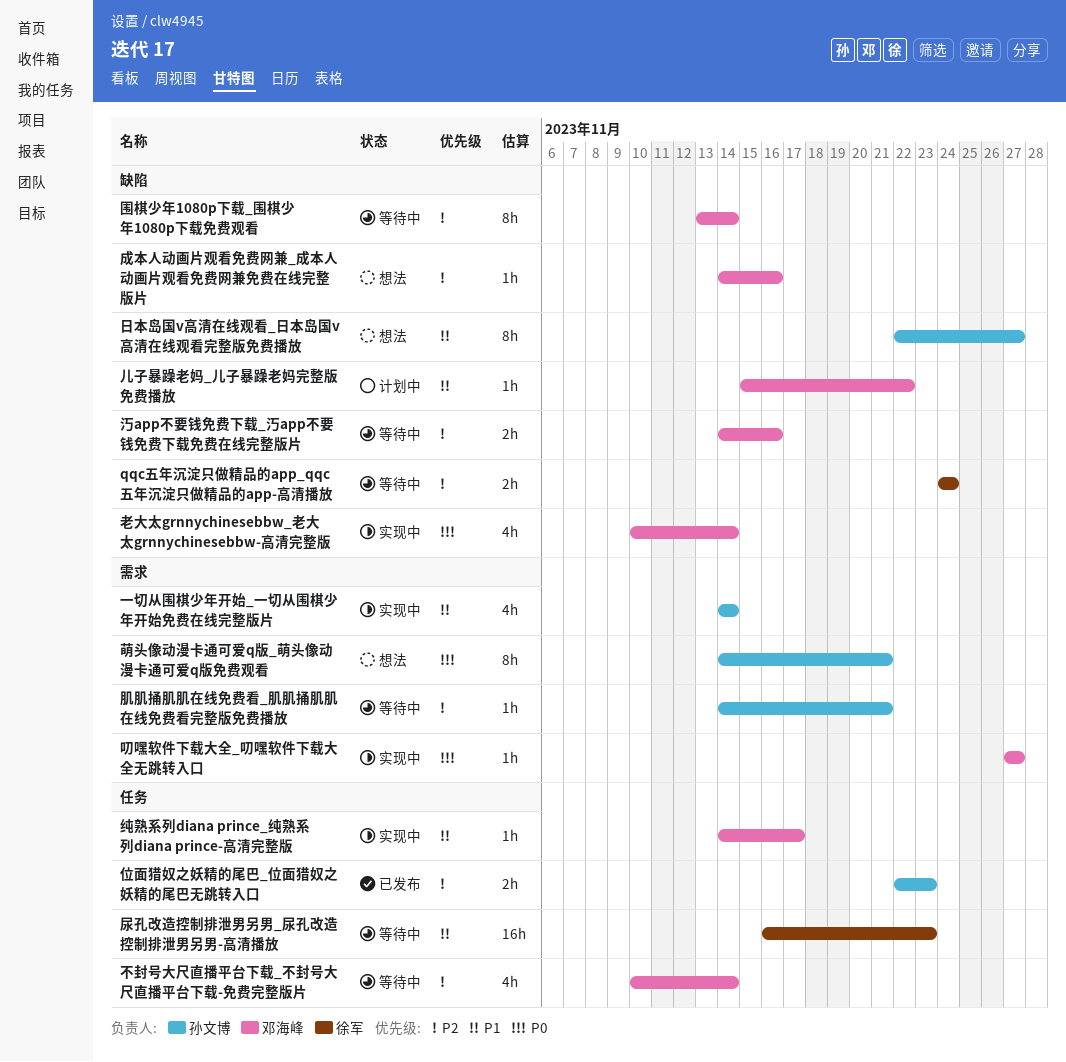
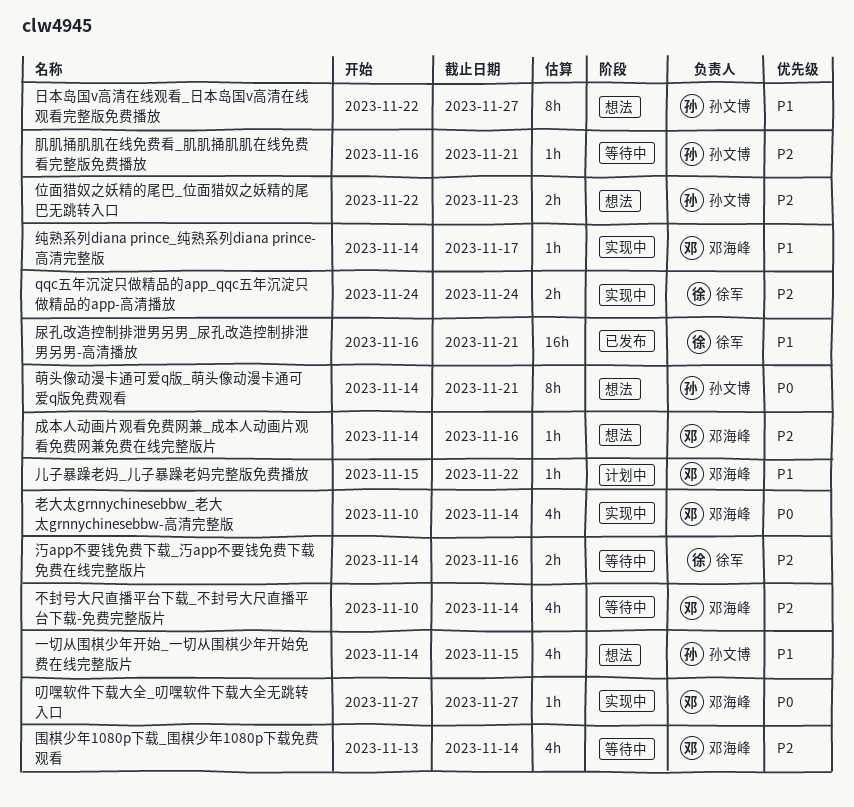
qqc五年沉淀只做精品的app_qqc五年沉淀只做精品的app-高清播放, status: 等待中 -> 实现中
一切从围棋少年开始_一切从围棋少年开始免费在线完整版片, status: 实现中 -> 想法
一切从围棋少年开始_一切从围棋少年开始免费在线完整版片, due: Nov 14 -> Nov 15
位面猎奴之妖精的尾巴_位面猎奴之妖精的尾巴无跳转入口, status: 已发布 -> 想法
围棋少年1080p下载_围棋少年1080p下载免费观看, estimate: 8h -> 4h
尿孔改造控制排泄男另男_尿孔改造控制排泄男另男-高清播放, status: 等待中 -> 已发布
尿孔改造控制排泄男另男_尿孔改造控制排泄男另男-高清播放, due: Nov 23 -> Nov 21
汅app不要钱免费下载_汅app不要钱免费下载免费在线完整版片, owner: 邓海峰 -> 徐军
肌肌捅肌肌在线免费看_肌肌捅肌肌在线免费看完整版免费播放, start: Nov 14 -> Nov 16

